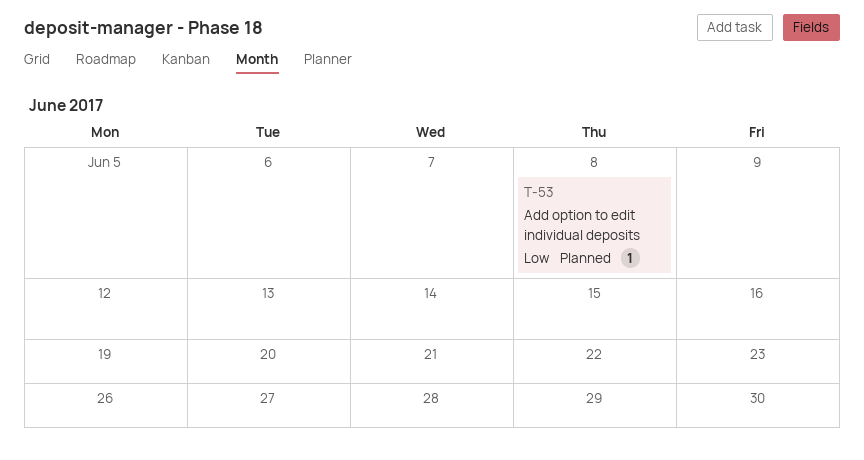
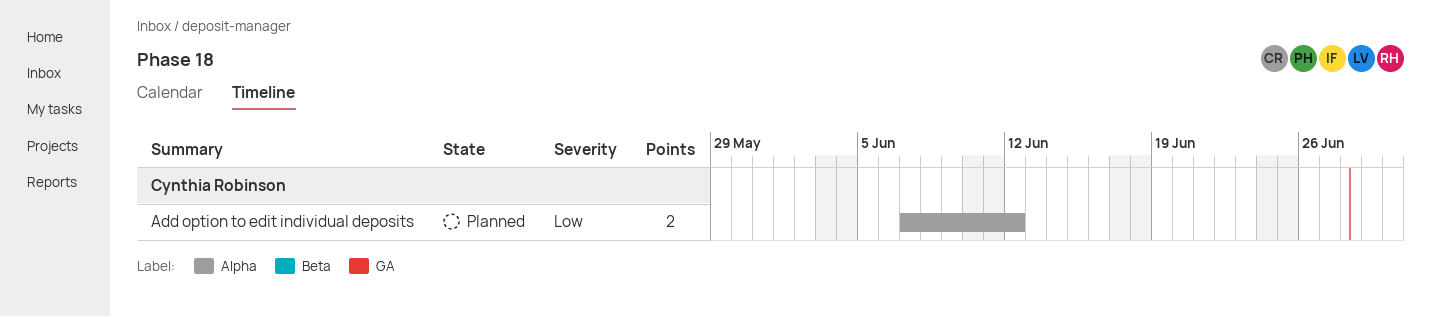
Add option to edit individual deposits, estimate: 1 -> 2
Add option to edit individual deposits, due: Jun 8 -> Jun 12

